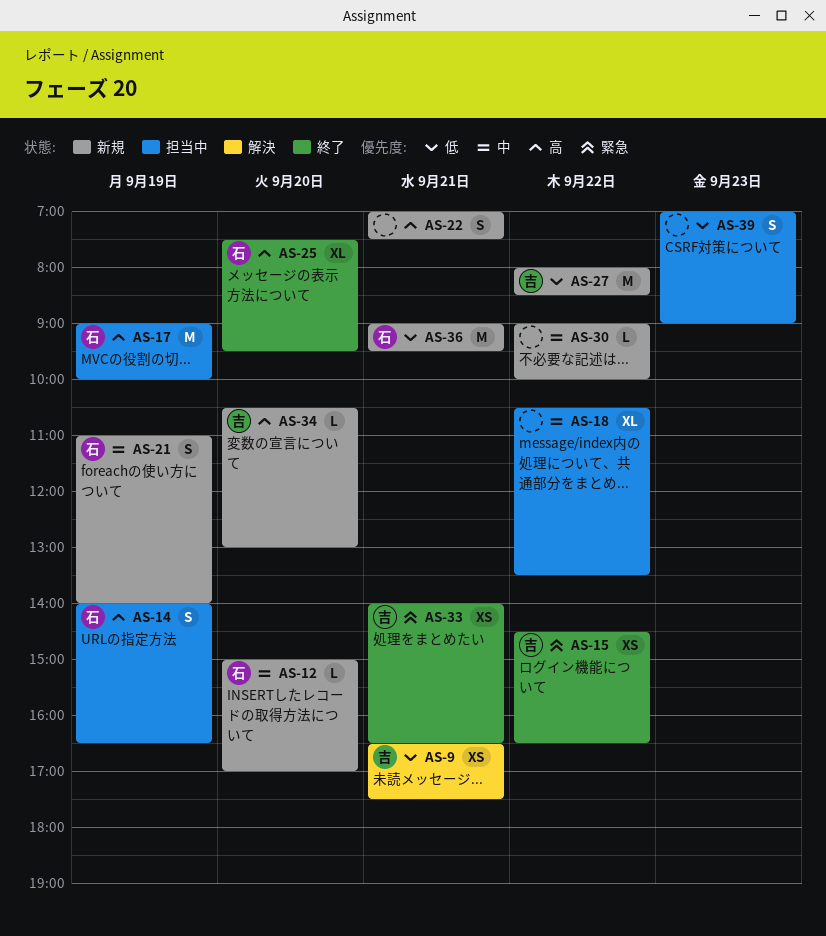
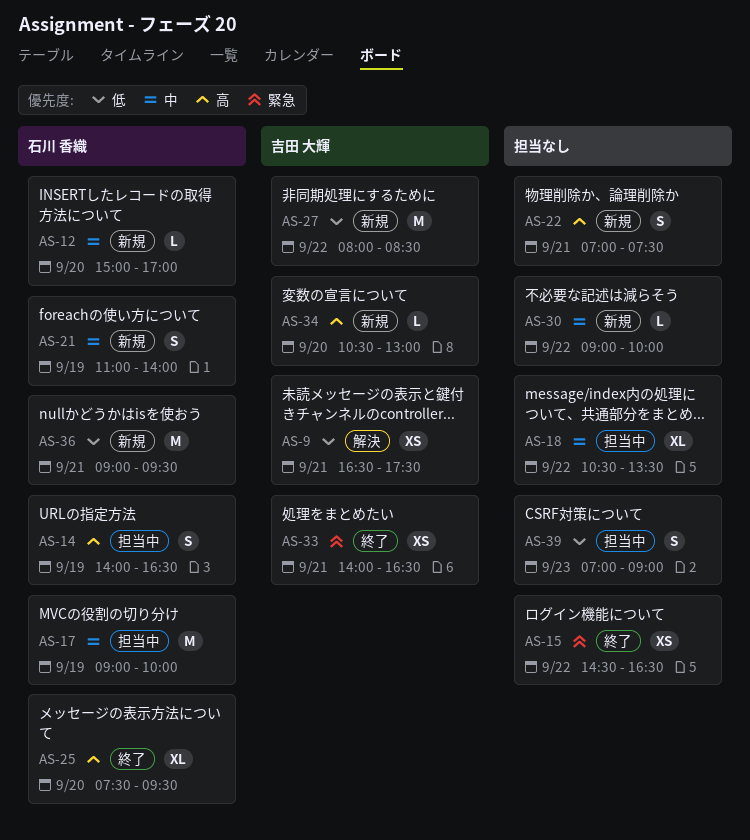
AS-15, owner: 吉田 大輝 -> none
AS-17, priority: 高 -> 中

